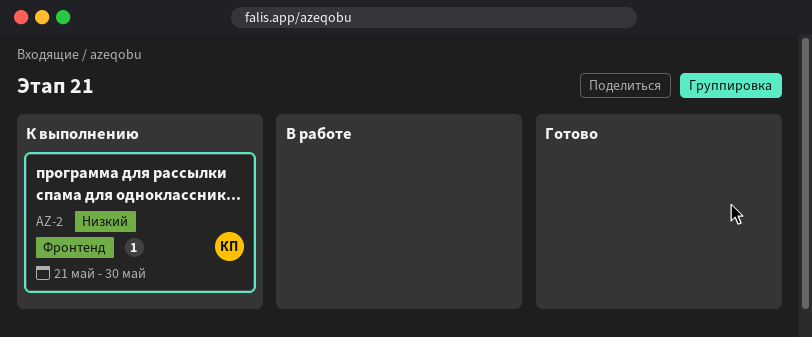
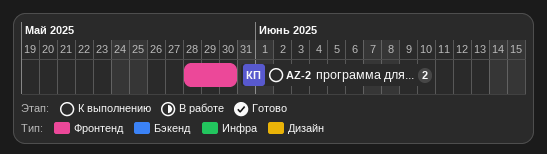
AZ-2, estimate: 1 -> 2
AZ-2, start: May 21 -> May 28

